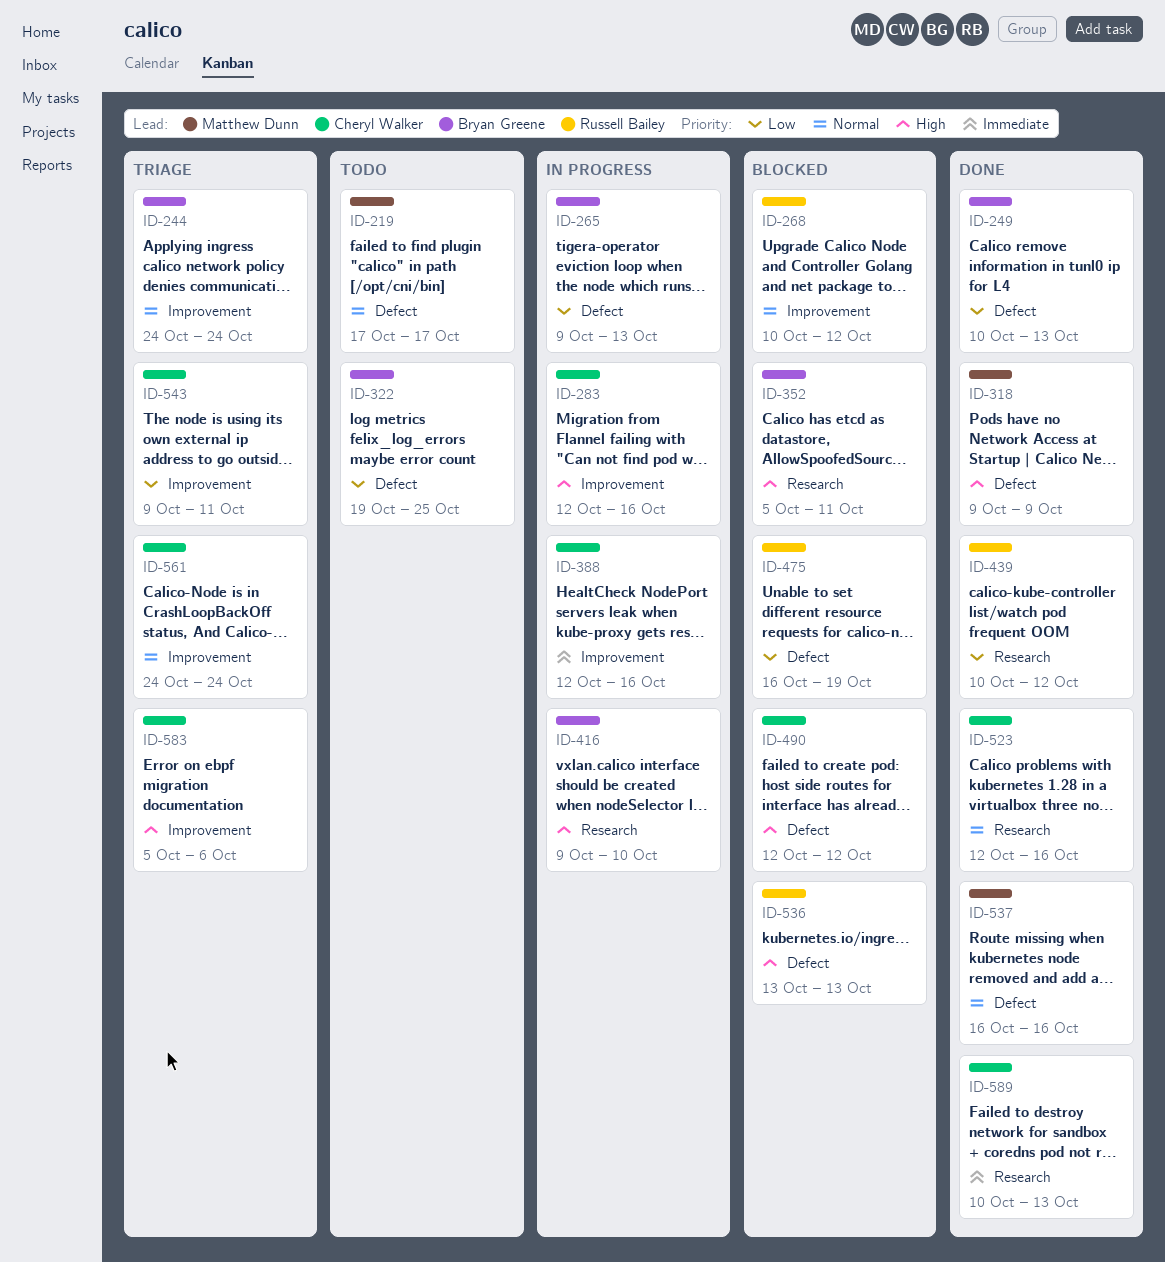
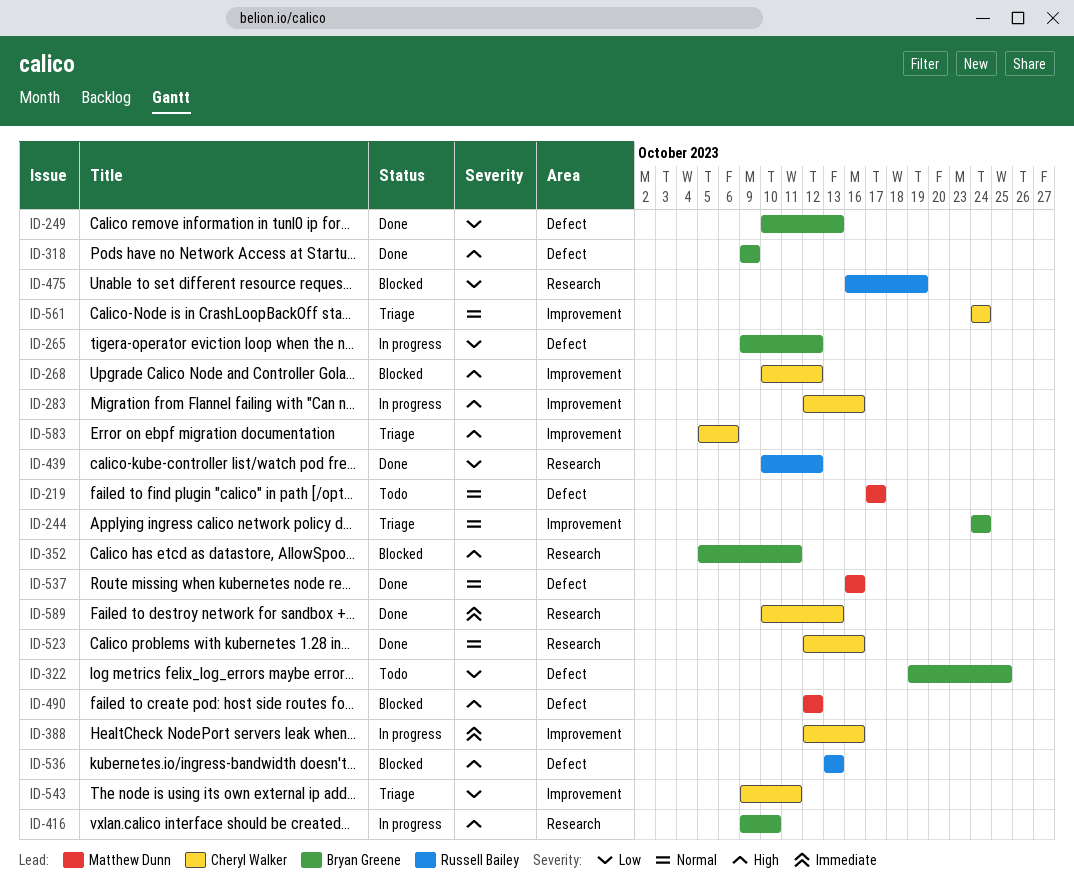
ID-265, due: Oct 13 -> Oct 12
ID-268, owner: Russell Bailey -> Cheryl Walker
ID-268, priority: Normal -> High
ID-318, owner: Matthew Dunn -> Bryan Greene
ID-475, label: Defect -> Research
ID-490, owner: Cheryl Walker -> Matthew Dunn

